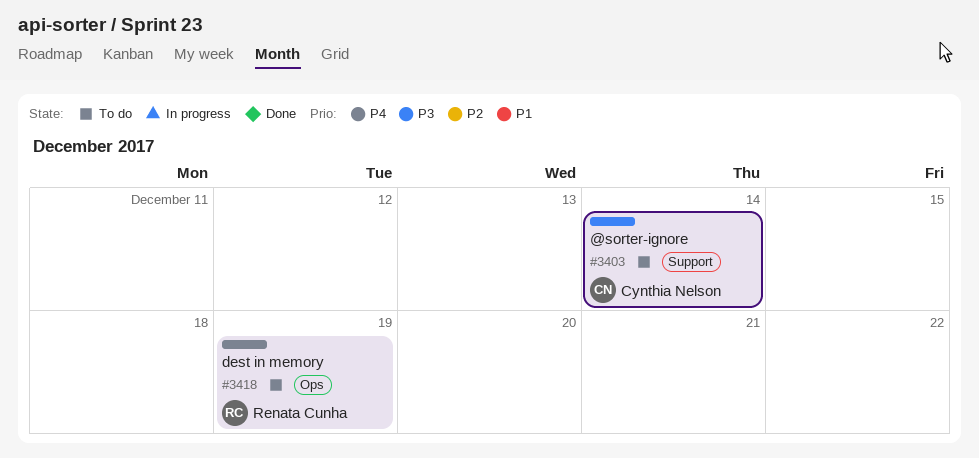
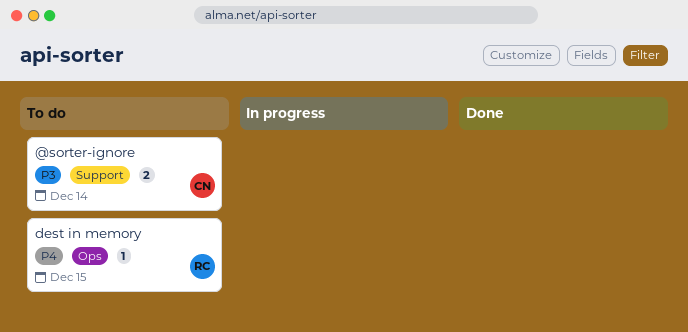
dest in memory, due: Dec 19 -> Dec 15

